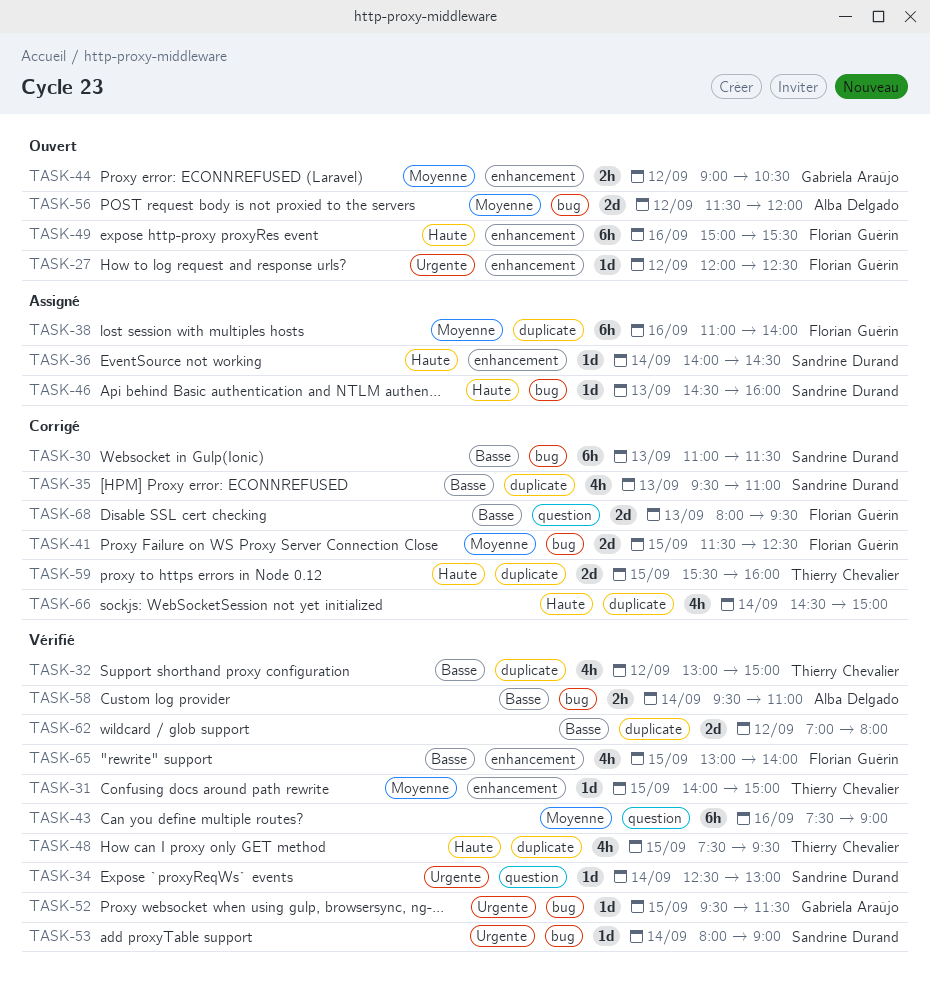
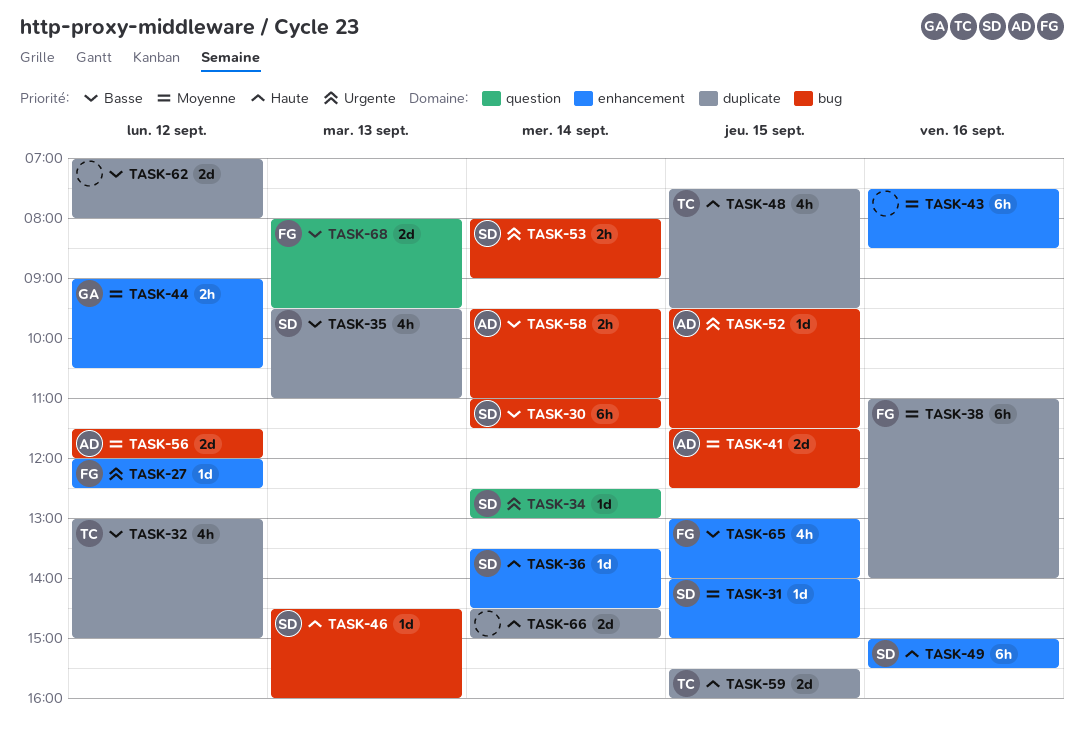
TASK-30, day: Sep 13 -> Sep 14
TASK-31, owner: Thierry Chevalier -> Sandrine Durand
TASK-36, begins: 14:00 -> 13:30
TASK-41, owner: Florian Guérin -> Alba Delgado
TASK-43, label: question -> enhancement
TASK-43, ends: 09:00 -> 08:30
TASK-49, owner: Florian Guérin -> Sandrine Durand
TASK-52, owner: Gabriela Araújo -> Alba Delgado
TASK-53, estimate: 1d -> 2h
TASK-66, estimate: 4h -> 2d

